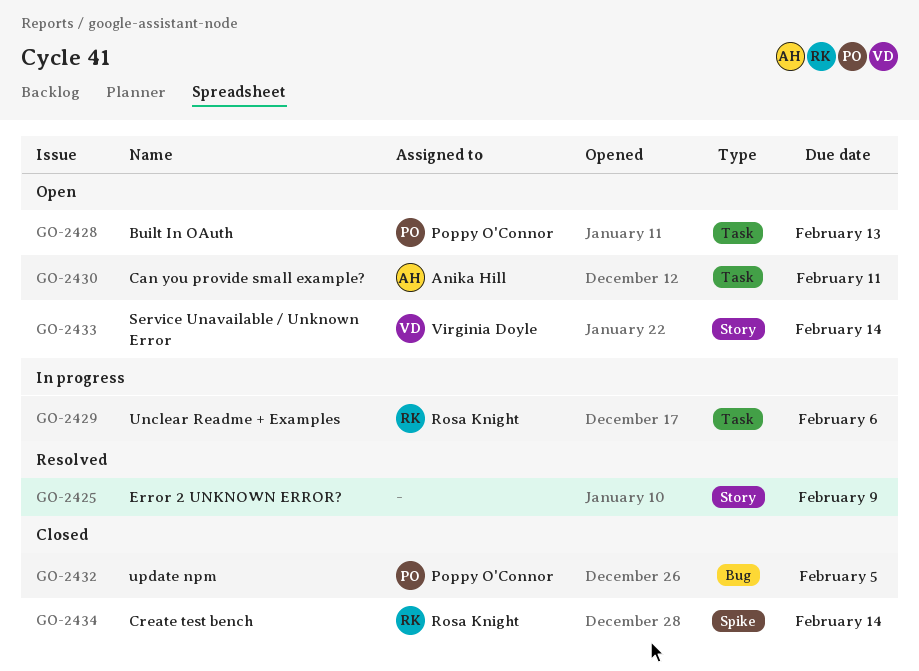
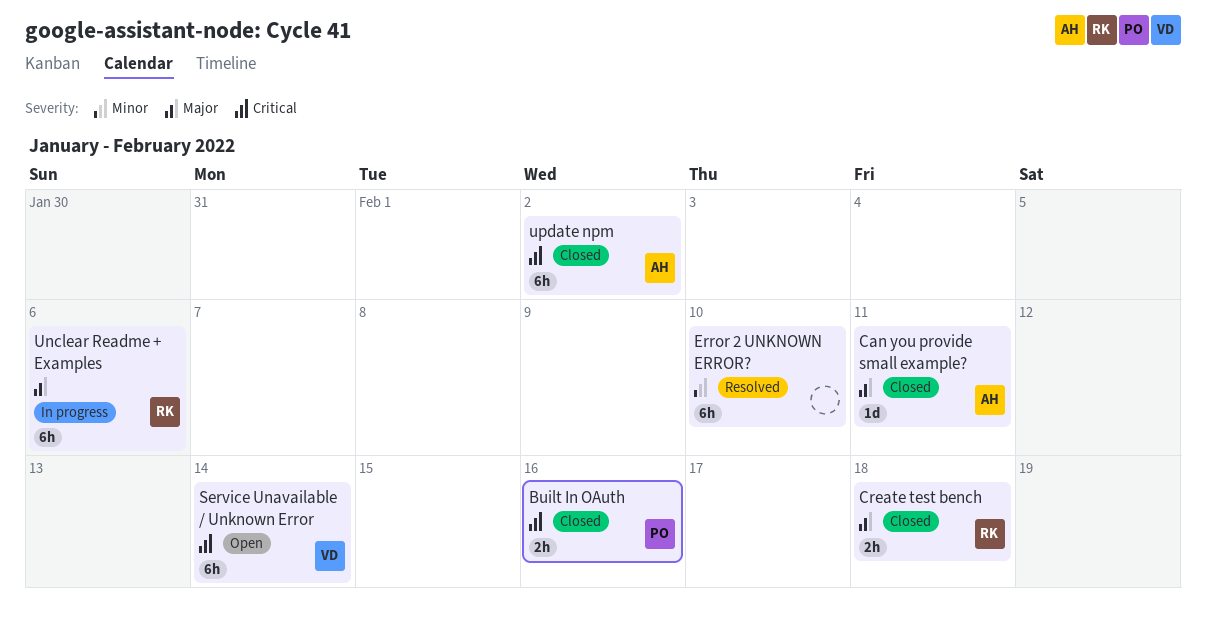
Built In OAuth, status: Open -> Closed
Built In OAuth, due: Feb 13 -> Feb 16
Can you provide small example?, status: Open -> Closed
Create test bench, due: Feb 14 -> Feb 18
Error 2 UNKNOWN ERROR?, due: Feb 9 -> Feb 10
update npm, owner: Poppy O'Connor -> Anika Hill
update npm, due: Feb 5 -> Feb 2

